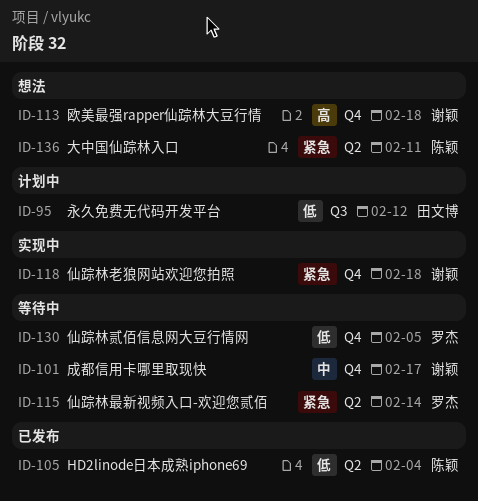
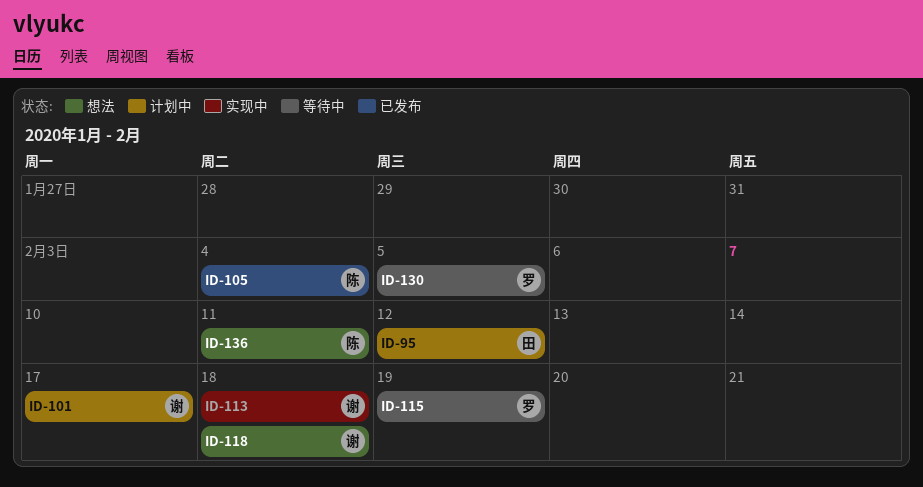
ID-101, status: 等待中 -> 计划中
ID-113, status: 想法 -> 实现中
ID-115, due: Feb 14 -> Feb 19
ID-118, status: 实现中 -> 想法

